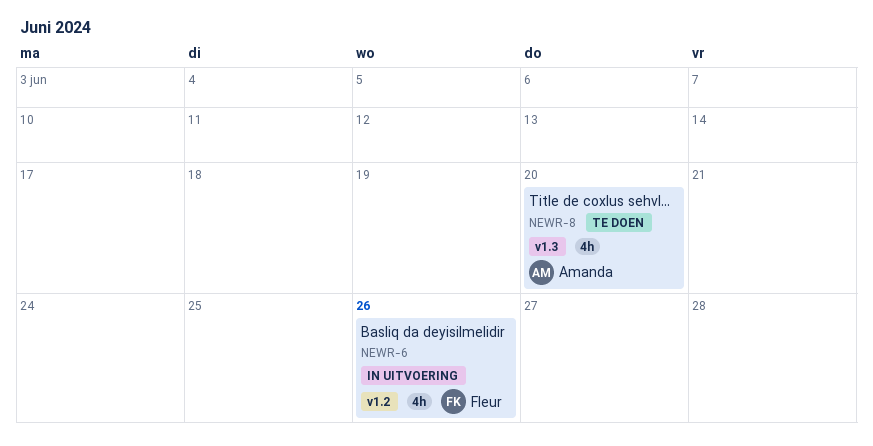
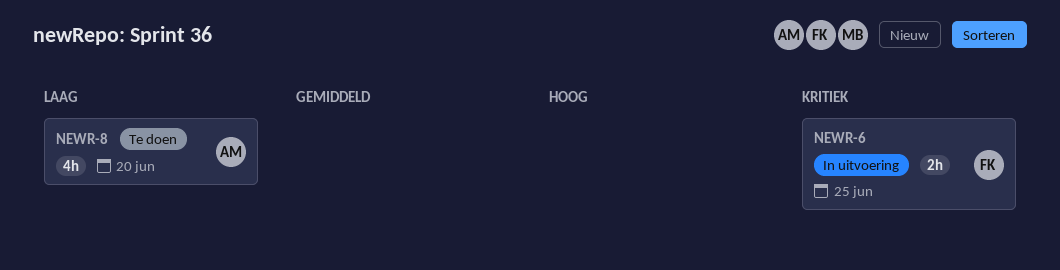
NEWR-6, estimate: 4h -> 2h
NEWR-6, due: Jun 26 -> Jun 25

